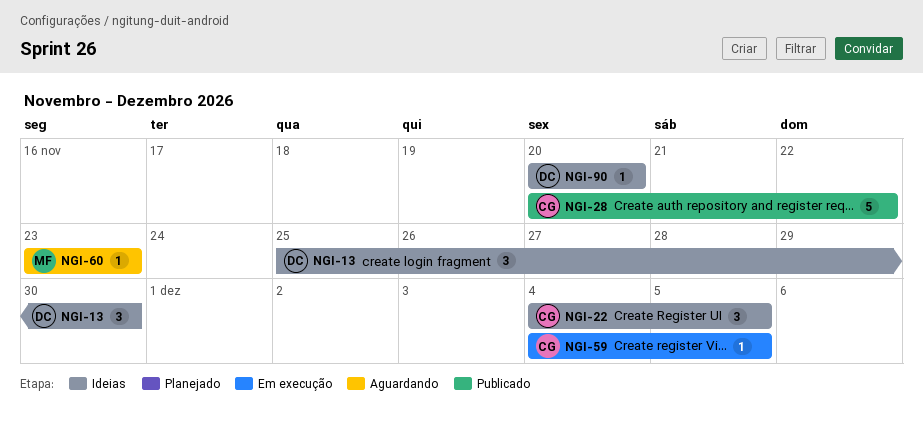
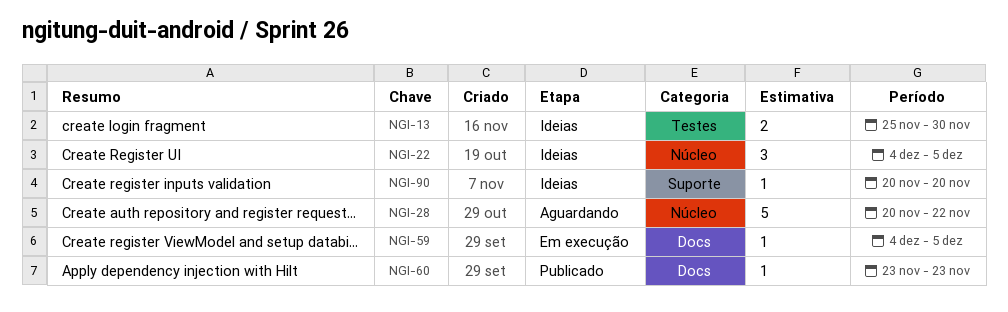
NGI-13, estimate: 3 -> 2
NGI-28, status: Publicado -> Aguardando
NGI-60, status: Aguardando -> Publicado

